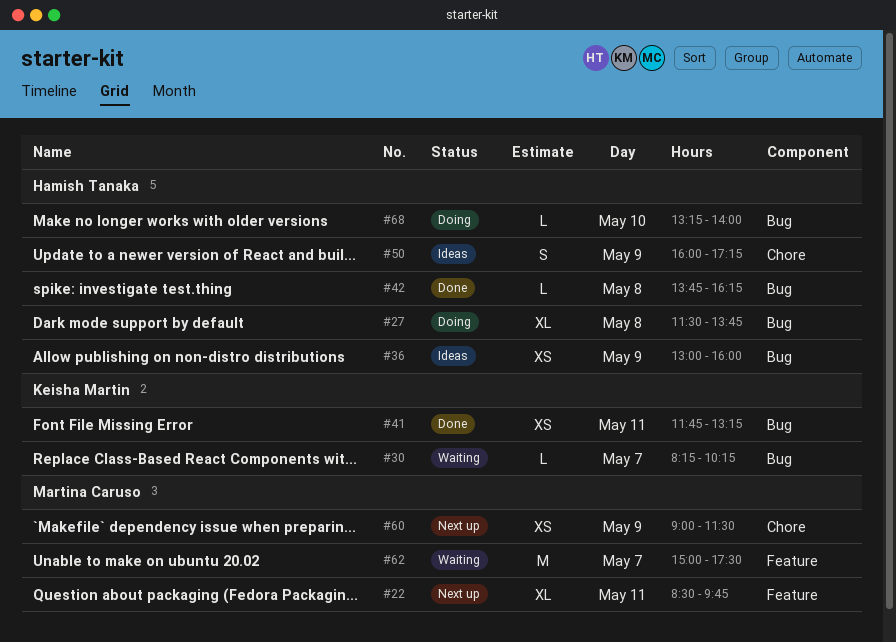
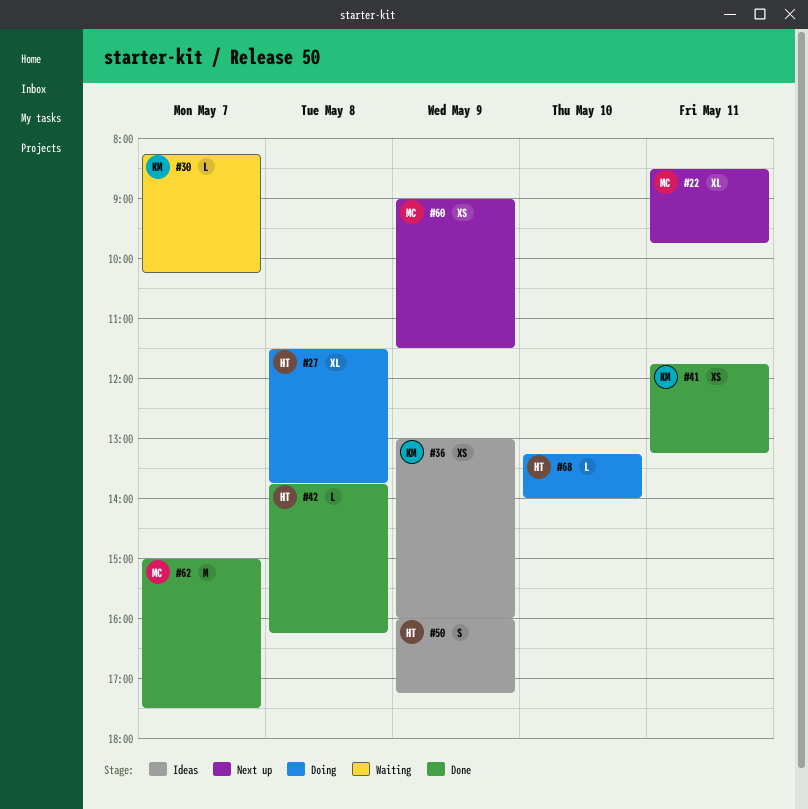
#36, owner: Hamish Tanaka -> Keisha Martin
#62, status: Waiting -> Done

